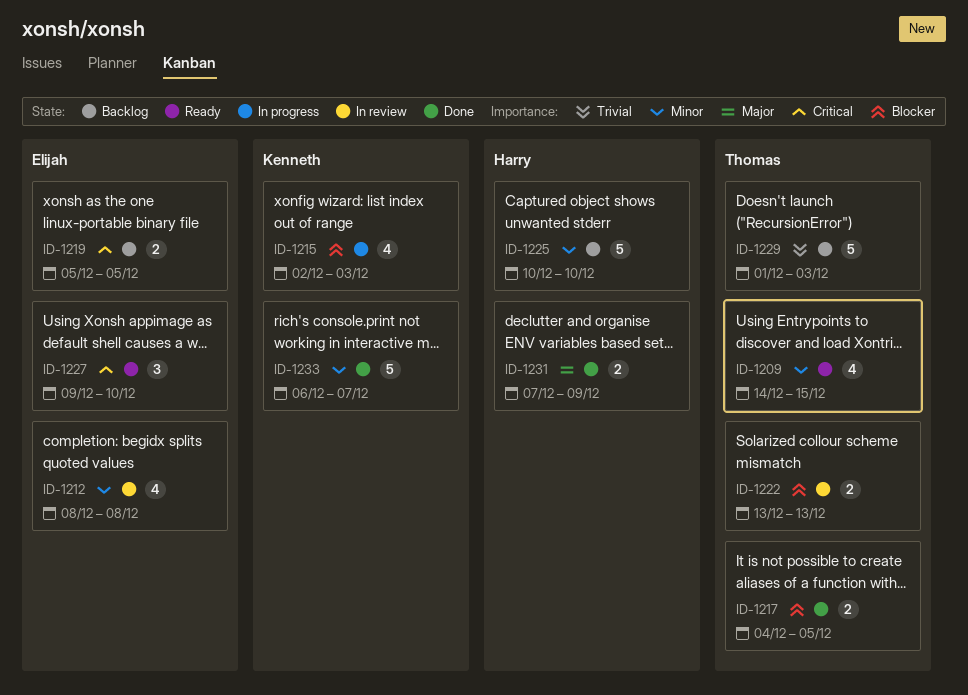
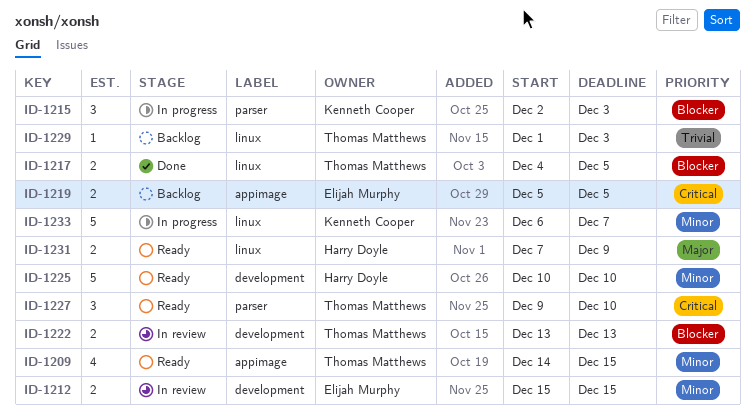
ID-1212, estimate: 4 -> 2
ID-1212, start: Dec 8 -> Dec 15
ID-1212, due: Dec 8 -> Dec 15
ID-1215, estimate: 4 -> 3
ID-1225, status: Backlog -> Ready
ID-1227, owner: Elijah Murphy -> Thomas Matthews
ID-1229, estimate: 5 -> 1
ID-1231, status: Done -> Ready
ID-1233, status: Done -> In progress

